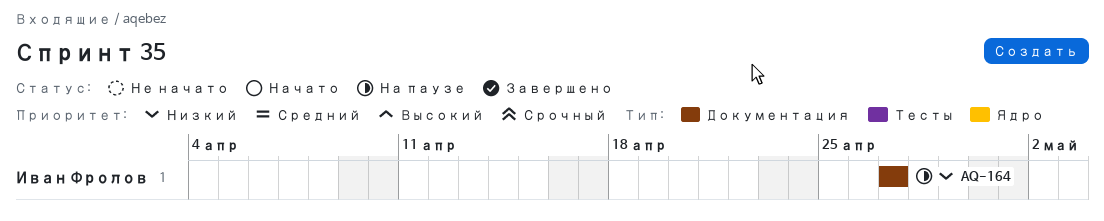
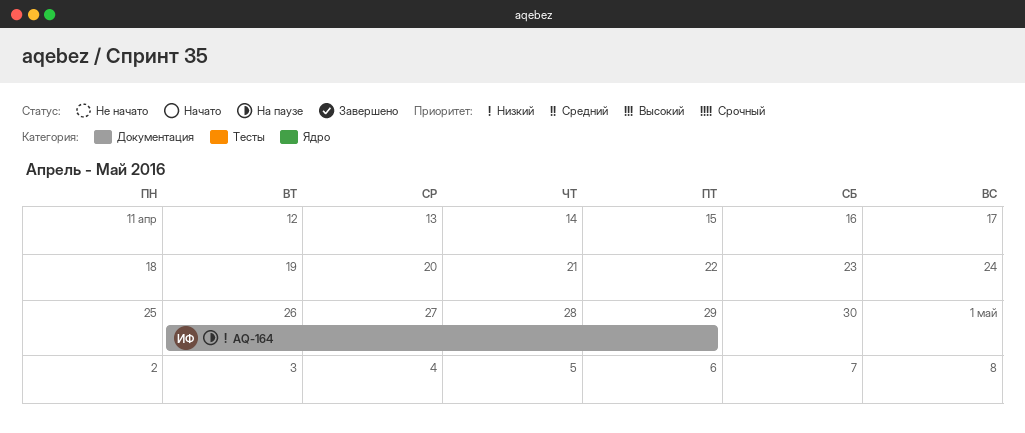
AQ-164, start: Apr 27 -> Apr 26
AQ-164, due: Apr 27 -> Apr 29

